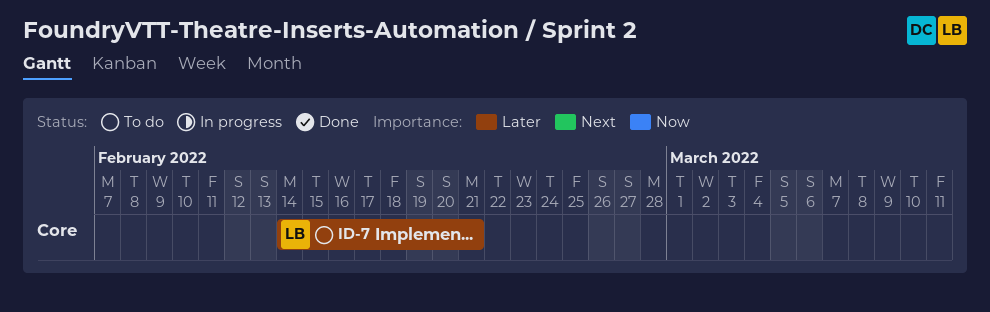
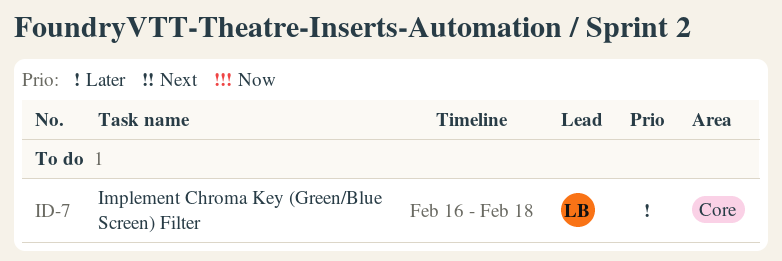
ID-7, start: Feb 14 -> Feb 16
ID-7, due: Feb 21 -> Feb 18

